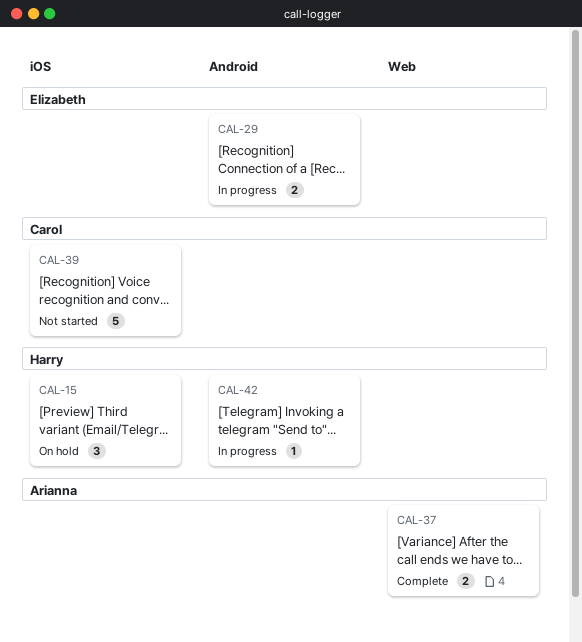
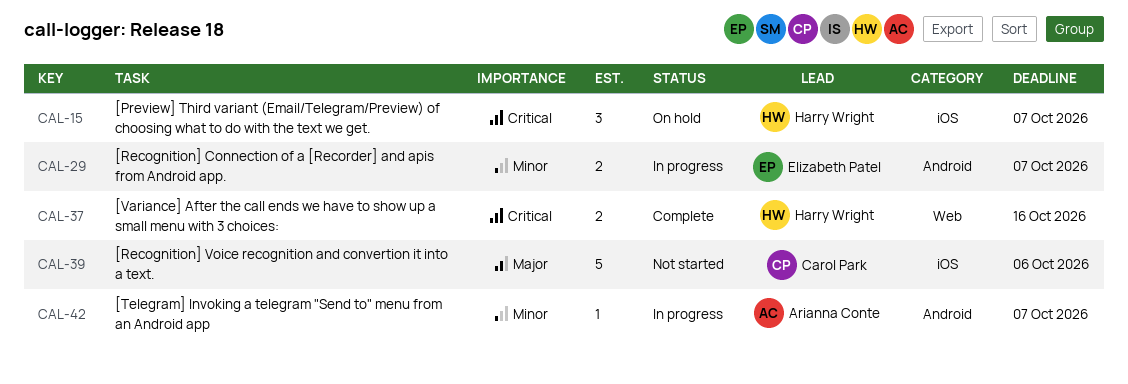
CAL-37, owner: Arianna Conte -> Harry Wright
CAL-42, owner: Harry Wright -> Arianna Conte

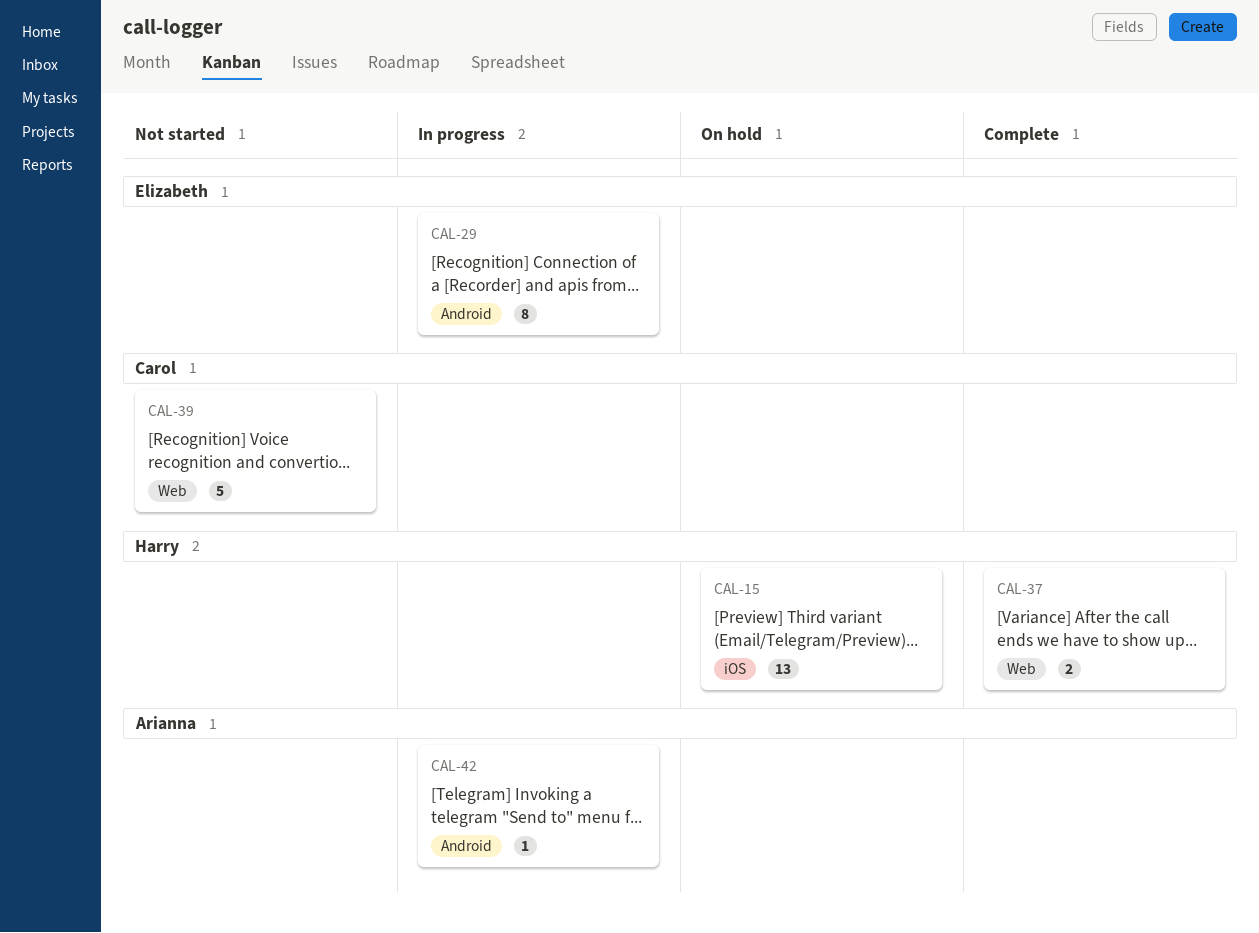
CAL-15, estimate: 3 -> 13
CAL-29, estimate: 2 -> 8
CAL-39, label: iOS -> Web

